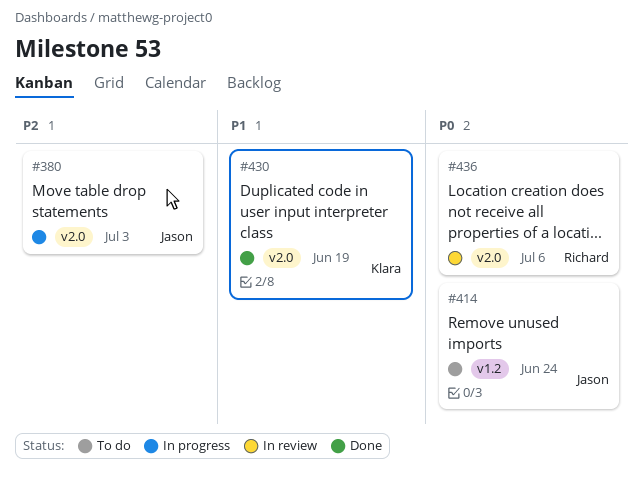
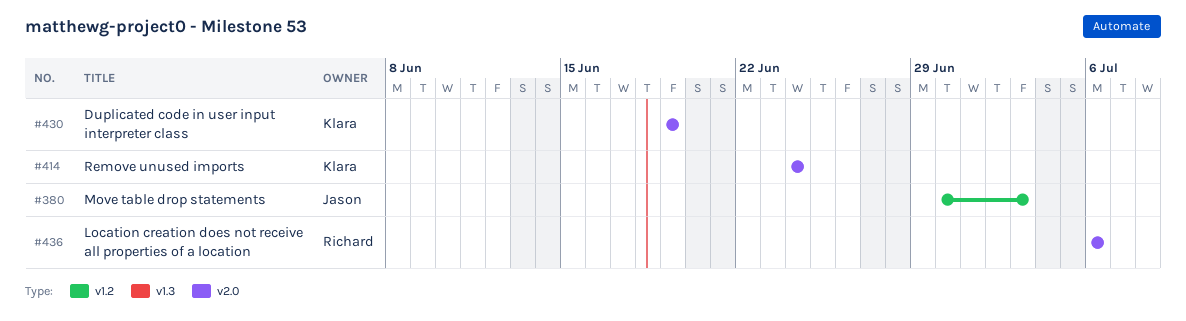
#380, label: v2.0 -> v1.2
#414, owner: Jason -> Klara
#414, label: v1.2 -> v2.0

